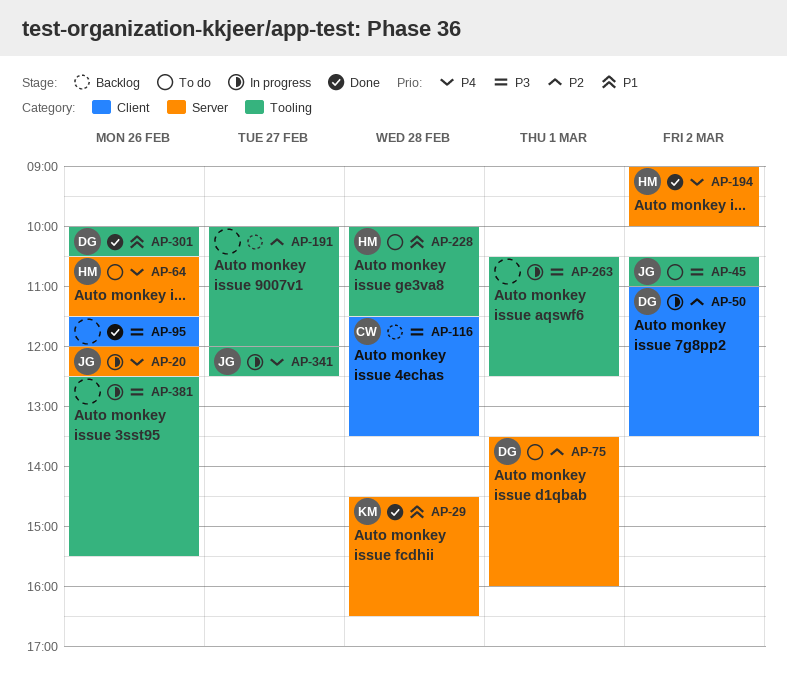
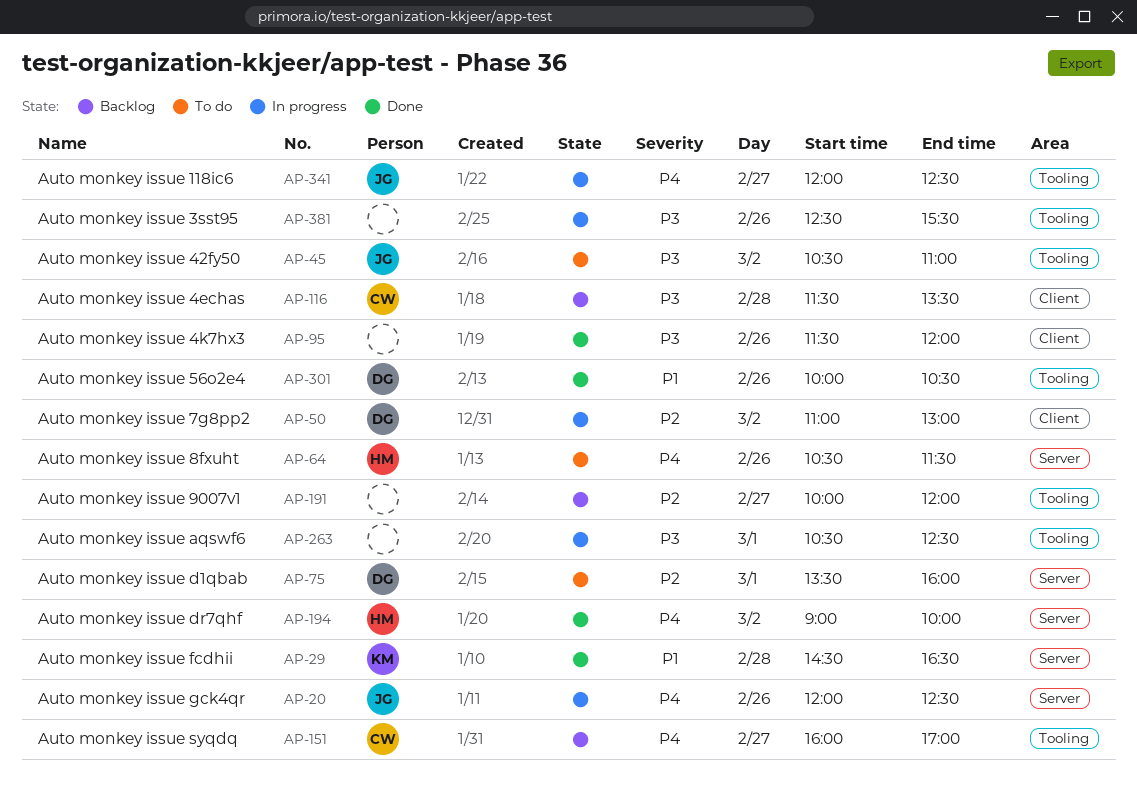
AP-50, ends: 13:30 -> 13:00
AP-151: none -> present
AP-228: present -> none

